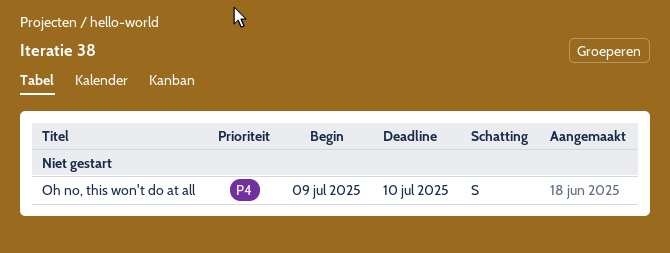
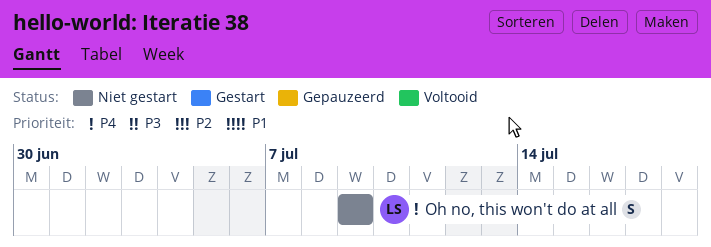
Oh no, this won't do at all, due: Jul 10 -> Jul 9

